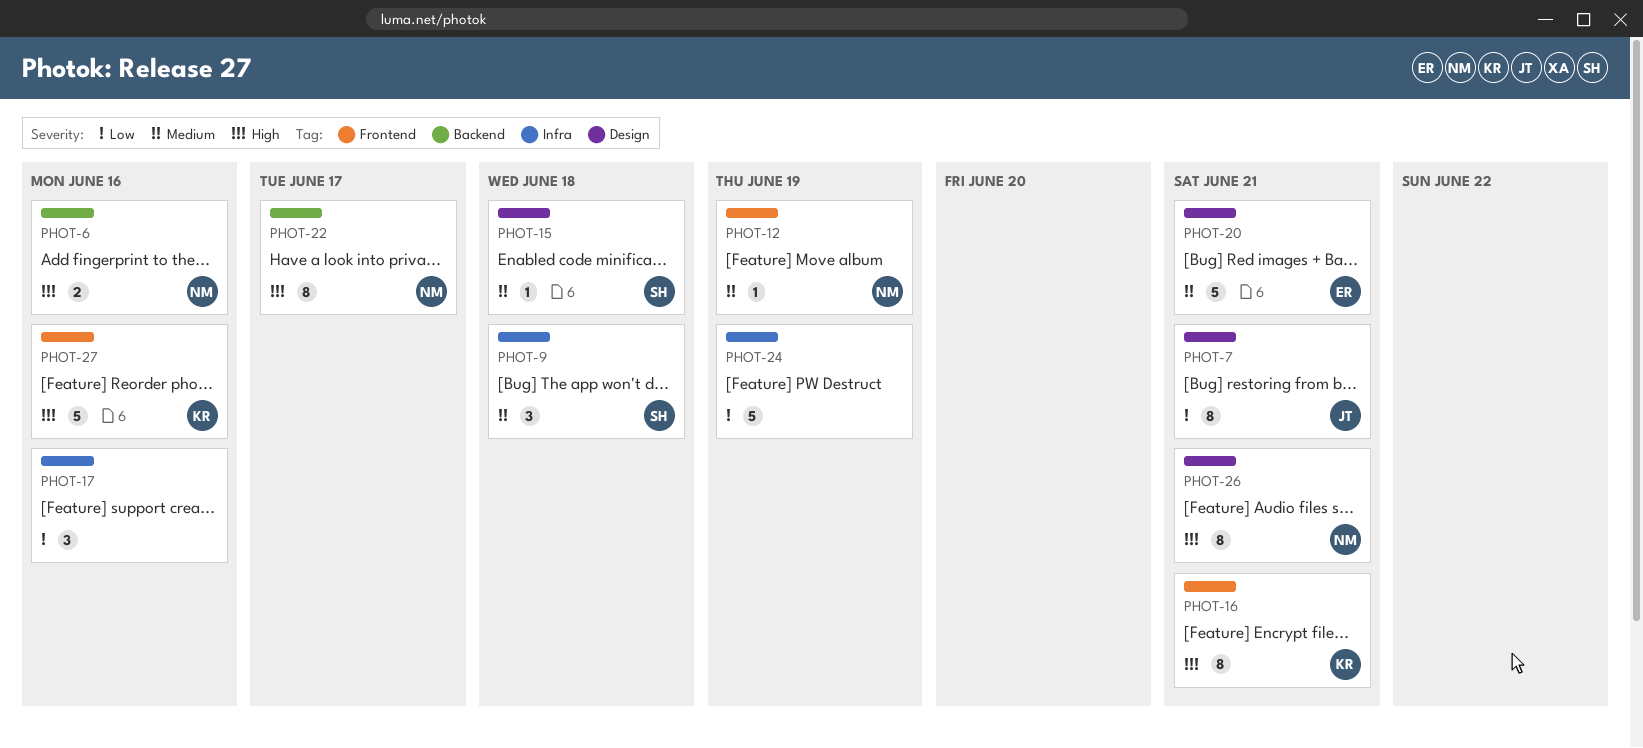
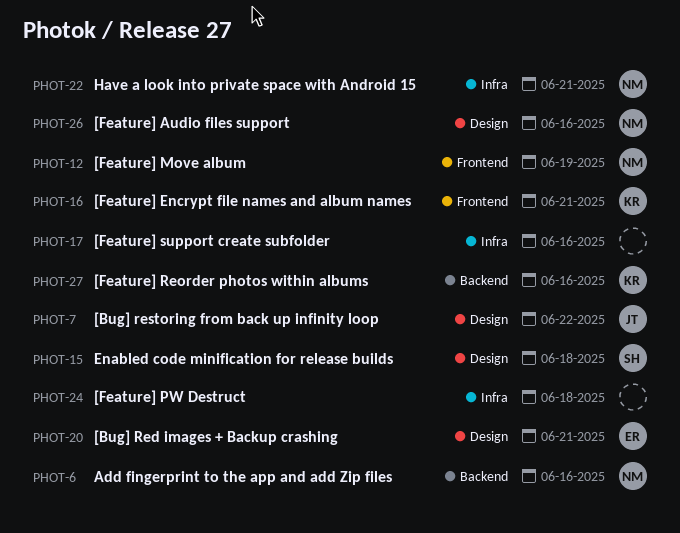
PHOT-7, due: Jun 21 -> Jun 22
PHOT-9: present -> none
PHOT-22, label: Backend -> Infra
PHOT-22, due: Jun 17 -> Jun 21
PHOT-24, due: Jun 19 -> Jun 18
PHOT-26, due: Jun 21 -> Jun 16
PHOT-27, label: Frontend -> Backend

